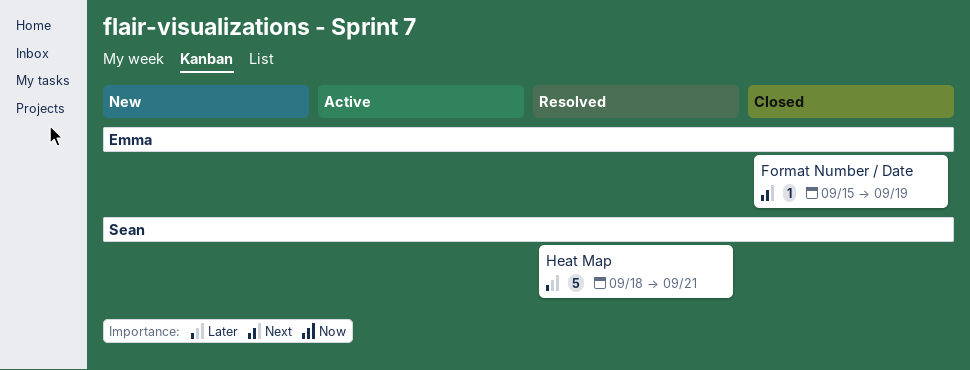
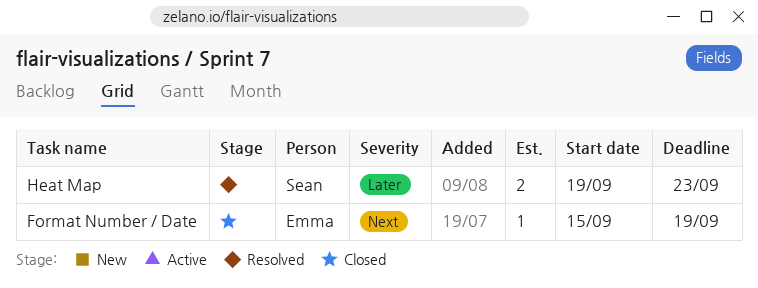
Heat Map, estimate: 5 -> 2
Heat Map, start: Sep 18 -> Sep 19
Heat Map, due: Sep 21 -> Sep 23

